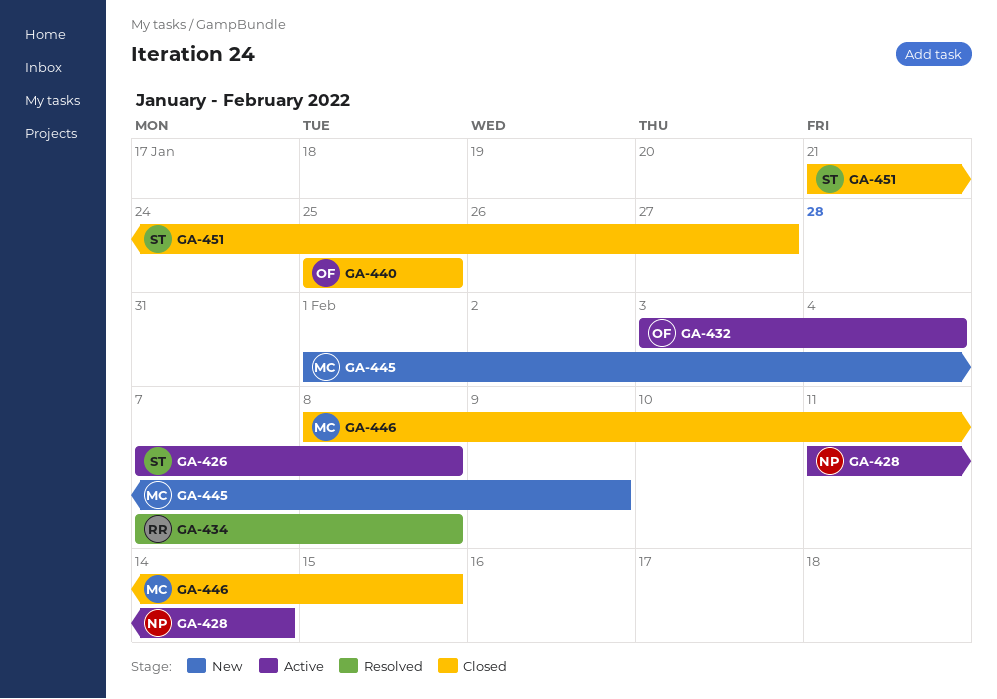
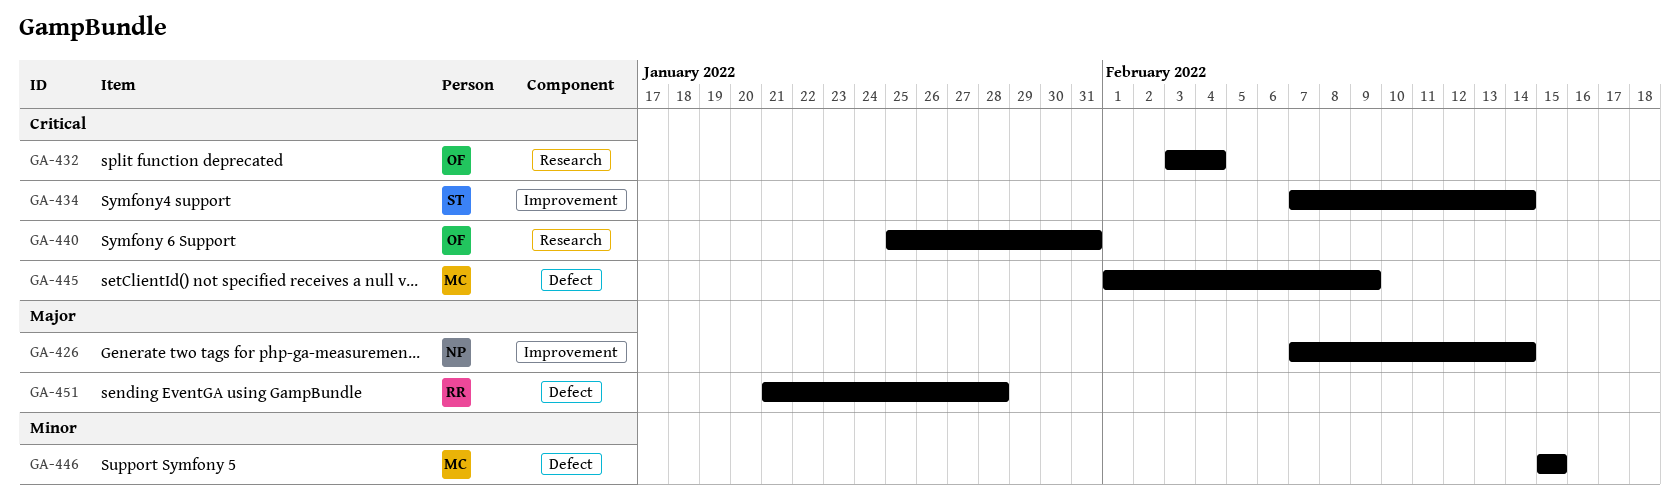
GA-426, owner: ST -> NP
GA-426, due: Feb 8 -> Feb 14
GA-428: present -> none
GA-434, owner: RR -> ST
GA-434, due: Feb 8 -> Feb 14
GA-440, due: Jan 25 -> Jan 31
GA-446, start: Feb 8 -> Feb 15
GA-451, owner: ST -> RR
GA-451, due: Jan 27 -> Jan 28

